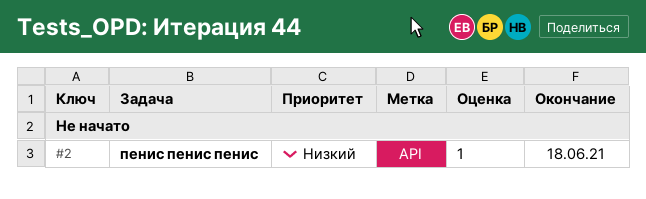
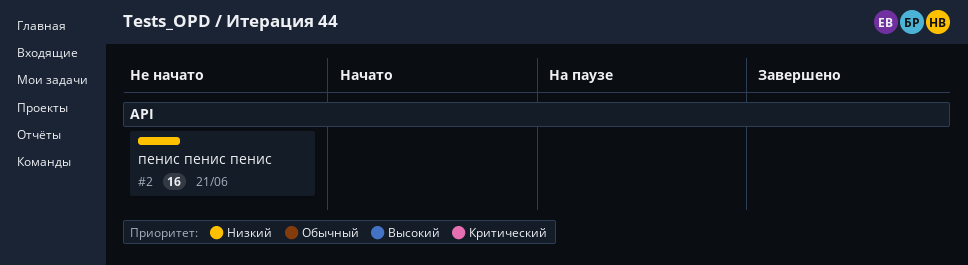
#2, estimate: 1 -> 16
#2, due: Jun 18 -> Jun 21

